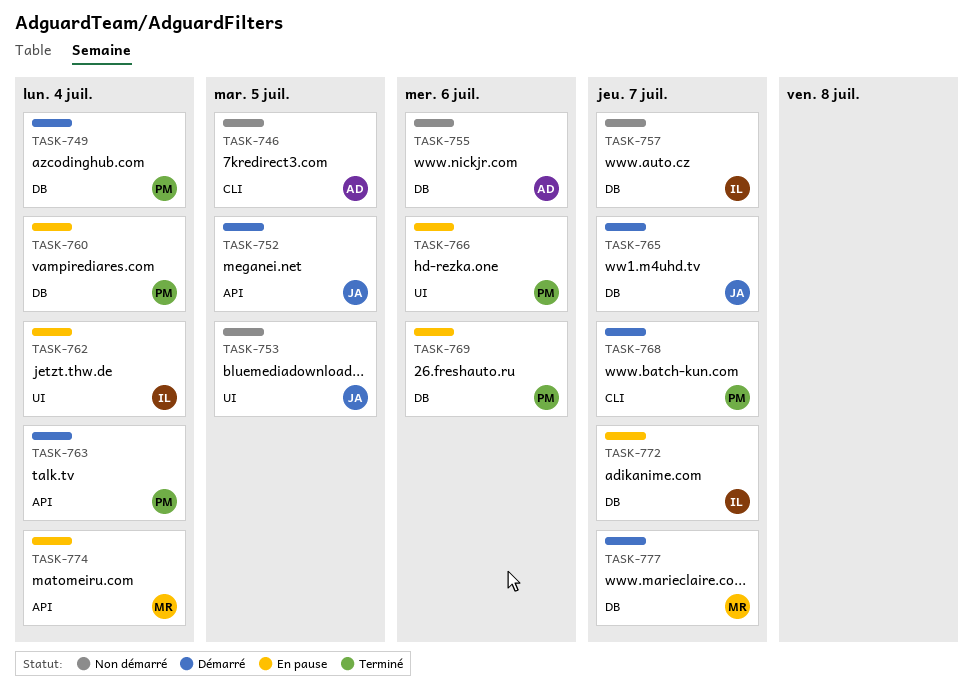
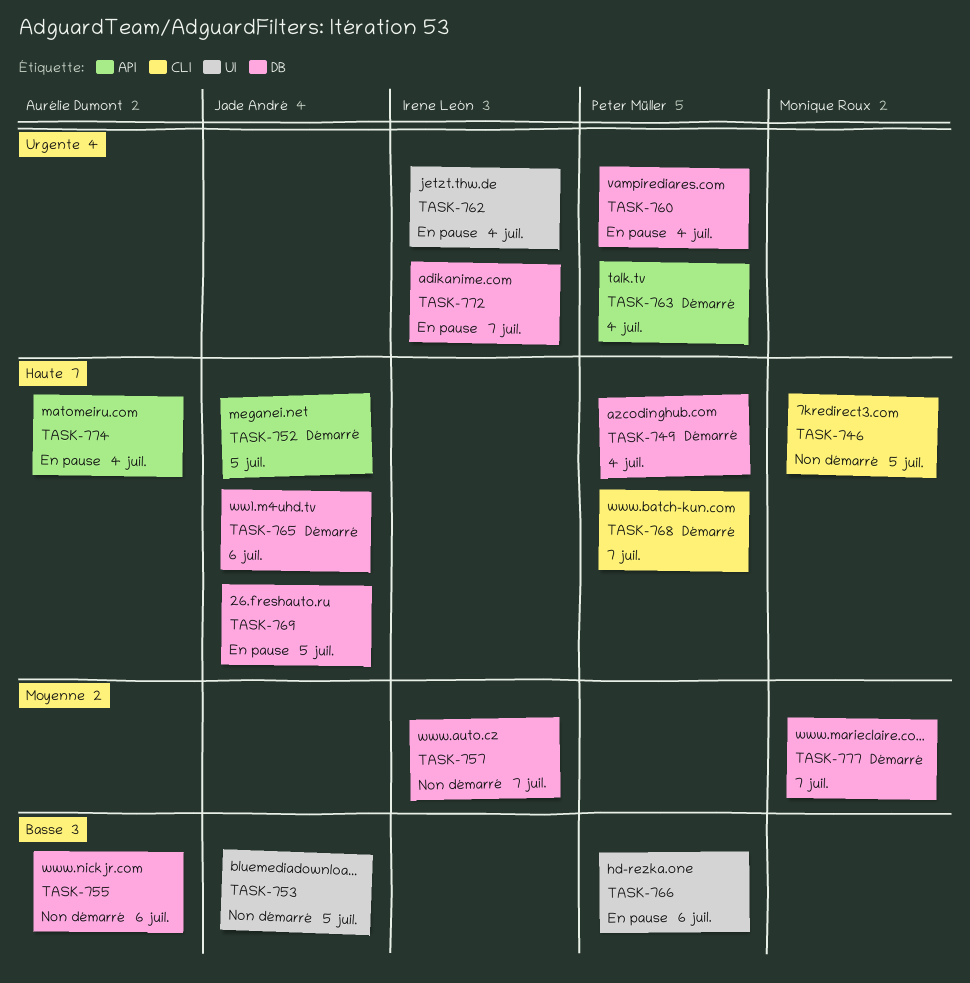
TASK-746, owner: Aurélie Dumont -> Monique Roux
TASK-765, due: Jul 7 -> Jul 6
TASK-769, owner: Peter Müller -> Jade André
TASK-769, due: Jul 6 -> Jul 5
TASK-774, owner: Monique Roux -> Aurélie Dumont

